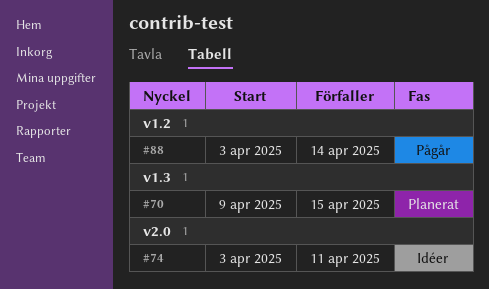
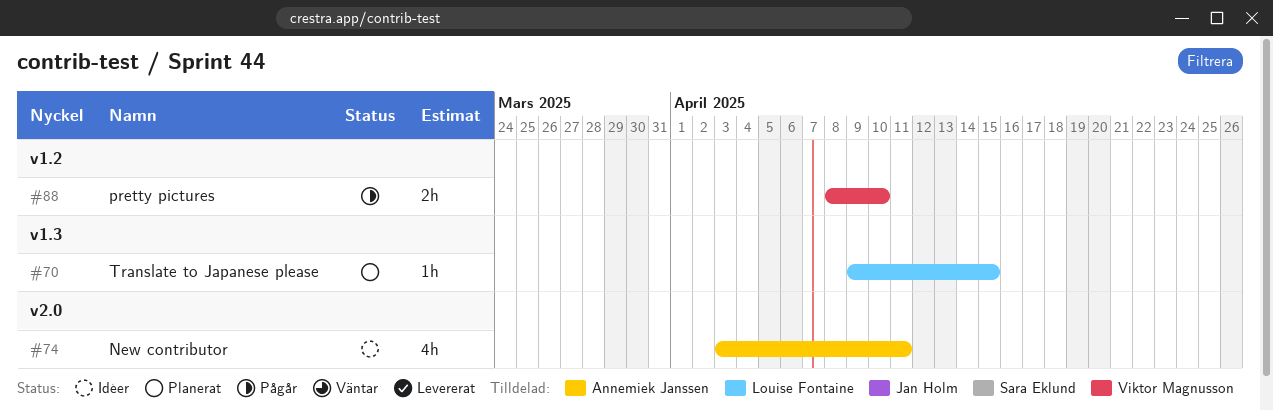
#88, start: Apr 3 -> Apr 8
#88, due: Apr 14 -> Apr 10

